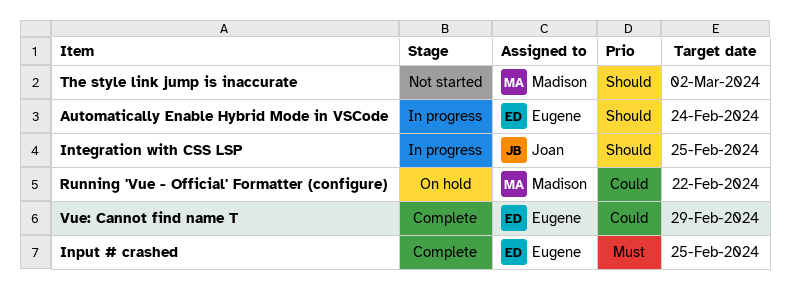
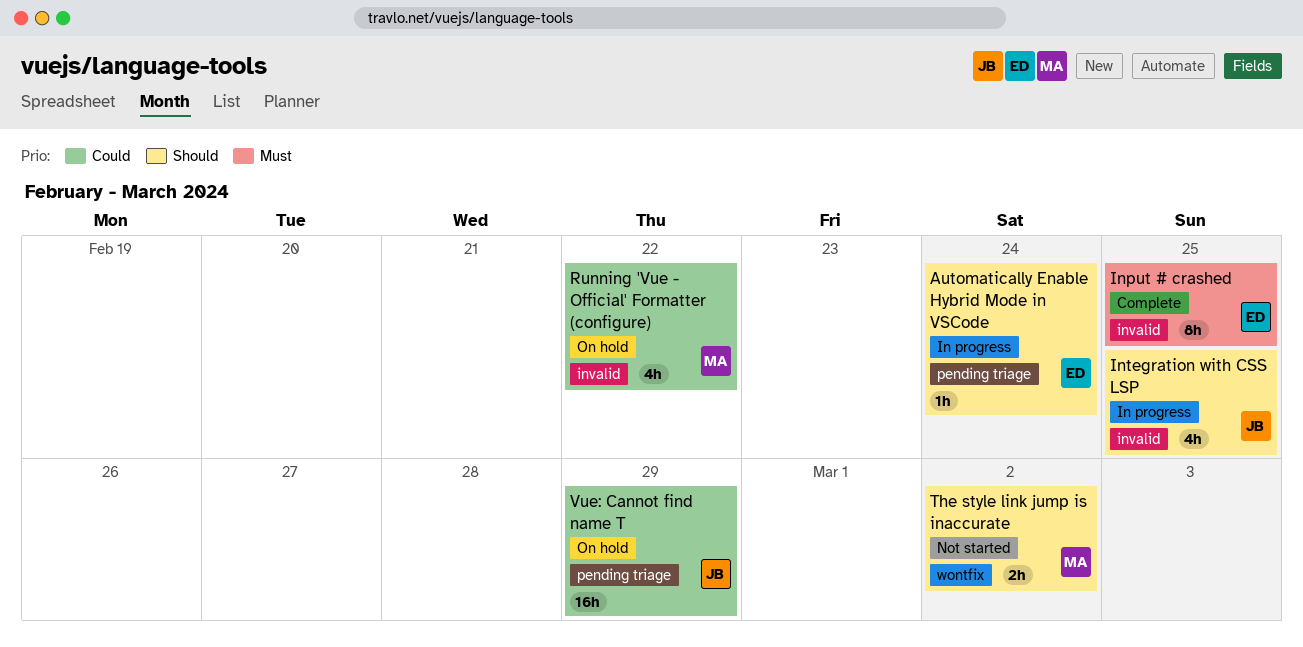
Vue: Cannot find name T, status: Complete -> On hold
Vue: Cannot find name T, owner: Eugene -> Joan

